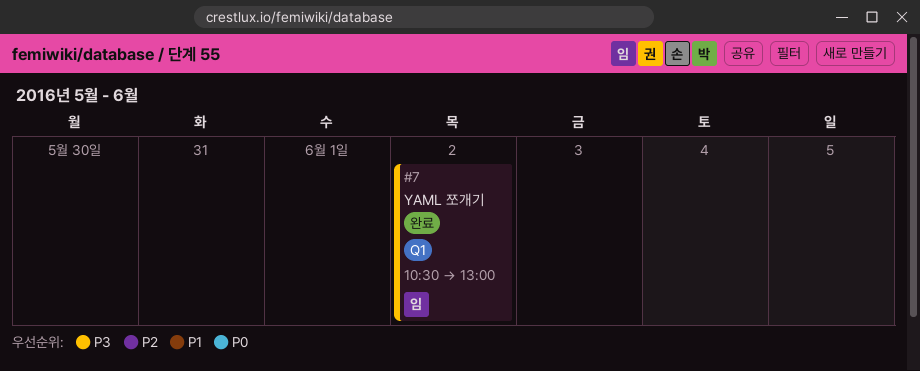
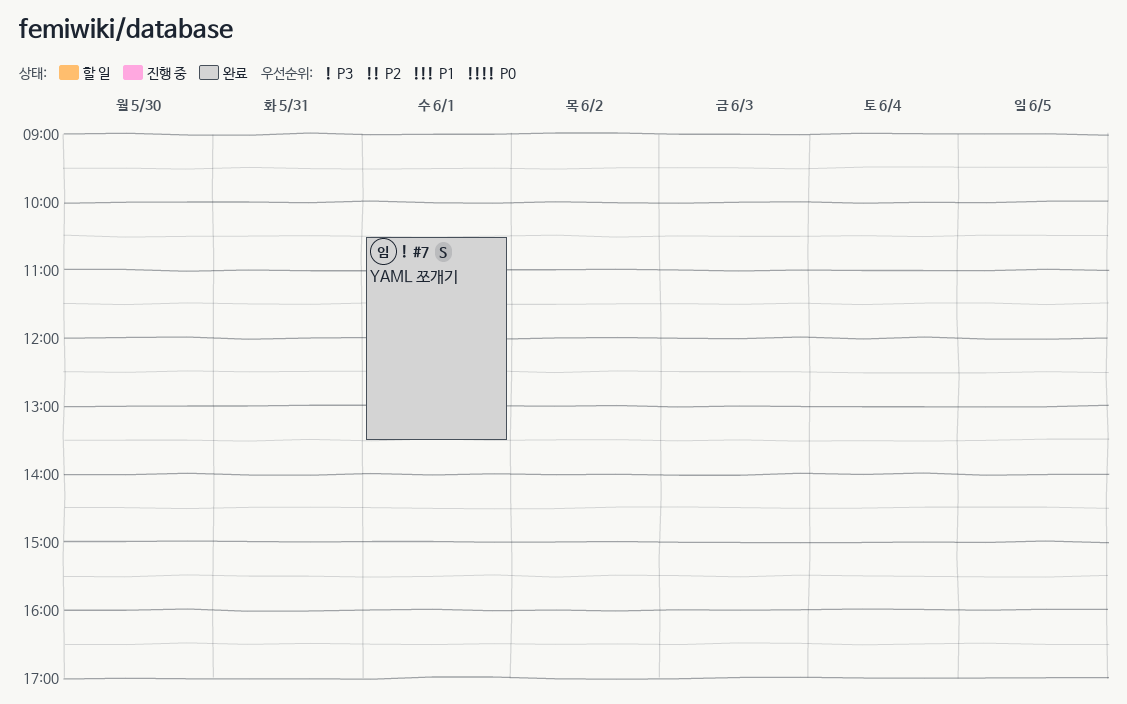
#7, day: Jun 2 -> Jun 1
#7, ends: 13:00 -> 13:30

